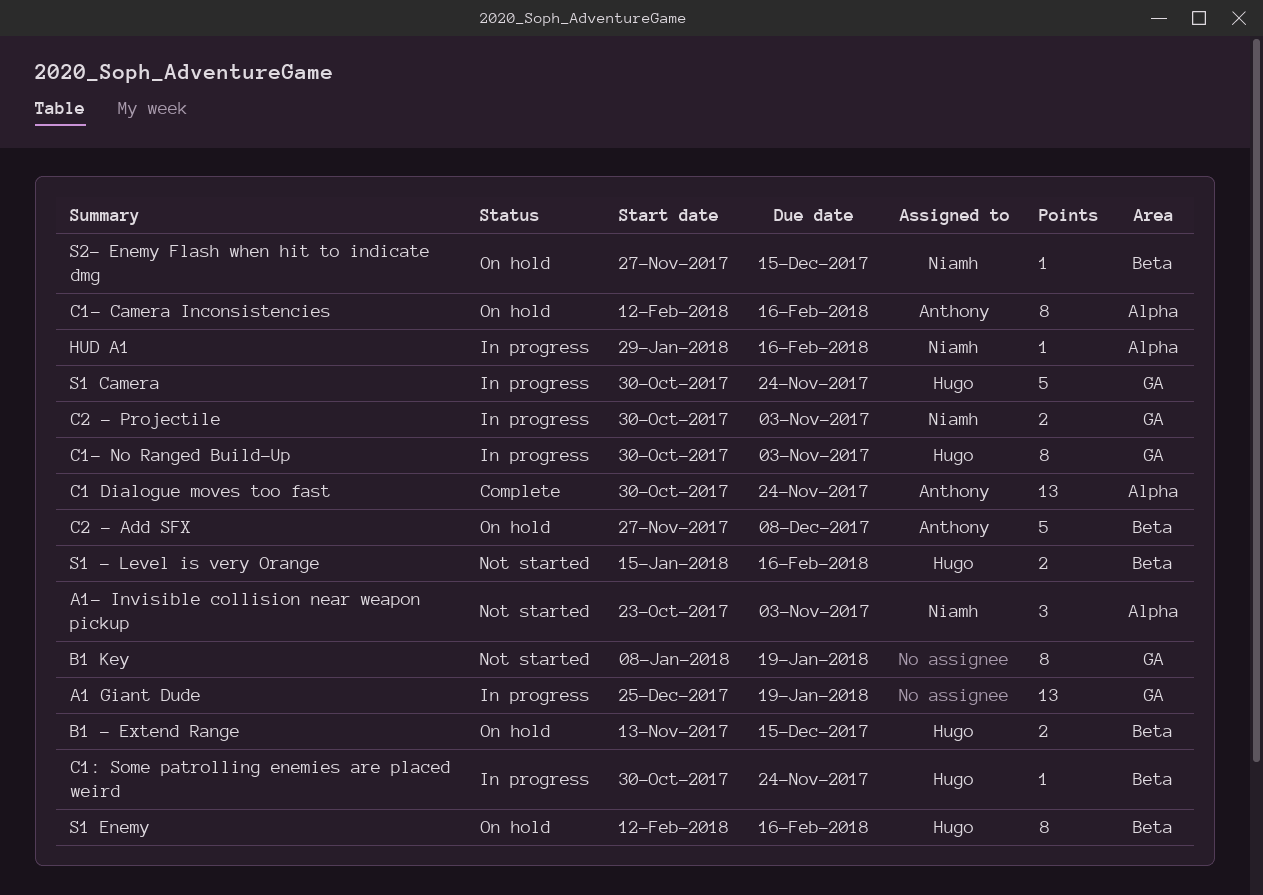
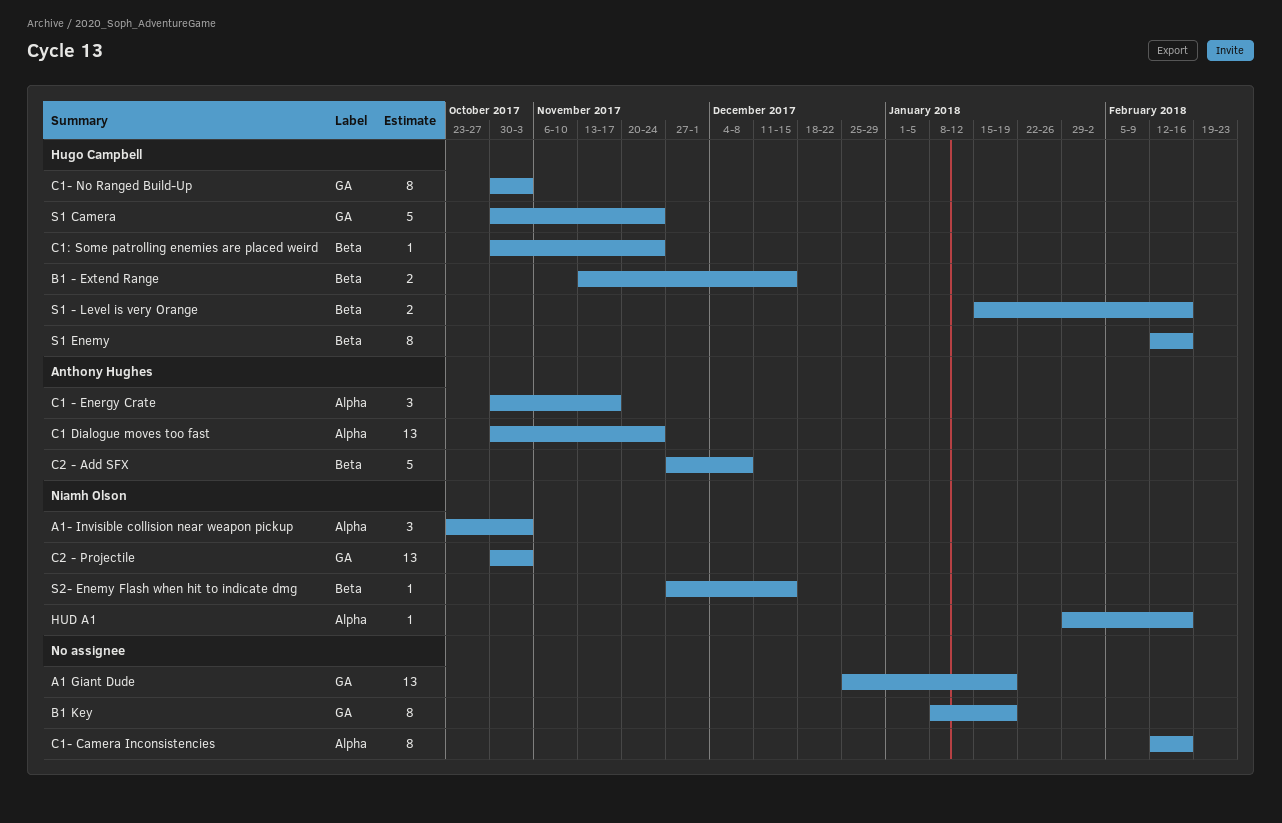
C1 - Energy Crate: none -> present
C1- Camera Inconsistencies, owner: Anthony Hughes -> none
C2 - Projectile, estimate: 2 -> 13

